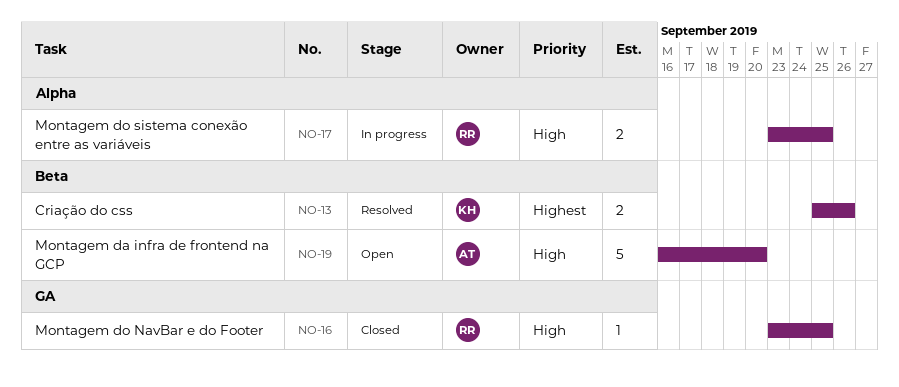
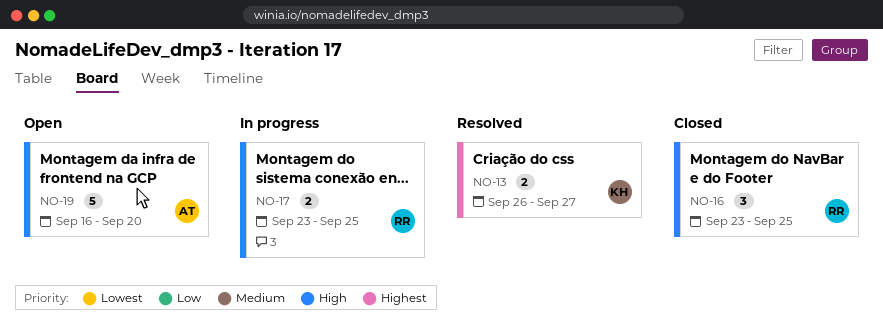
NO-13, start: Sep 25 -> Sep 26
NO-13, due: Sep 26 -> Sep 27
NO-16, estimate: 1 -> 3

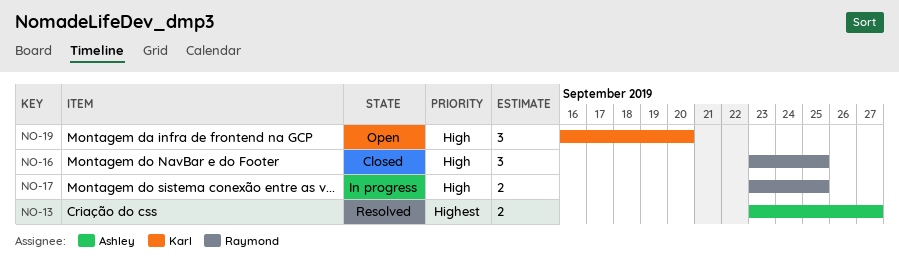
NO-13, owner: Karl -> Ashley
NO-13, start: Sep 26 -> Sep 23
NO-19, owner: Ashley -> Karl
NO-19, estimate: 5 -> 3

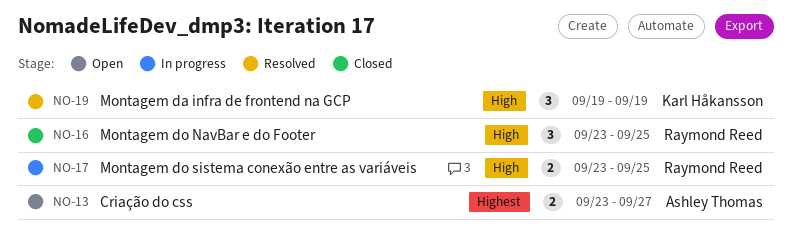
NO-13, status: Resolved -> Open
NO-19, status: Open -> Resolved
NO-19, start: Sep 16 -> Sep 19
NO-19, due: Sep 20 -> Sep 19

